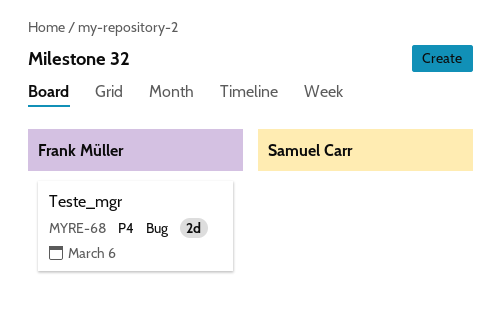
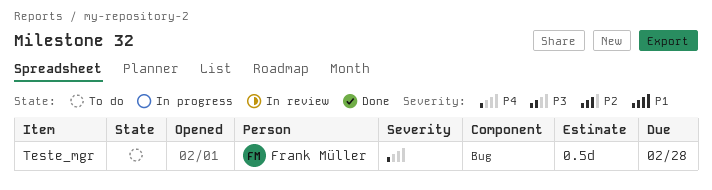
Teste_mgr, estimate: 2d -> 0.5d
Teste_mgr, due: Mar 6 -> Feb 28

